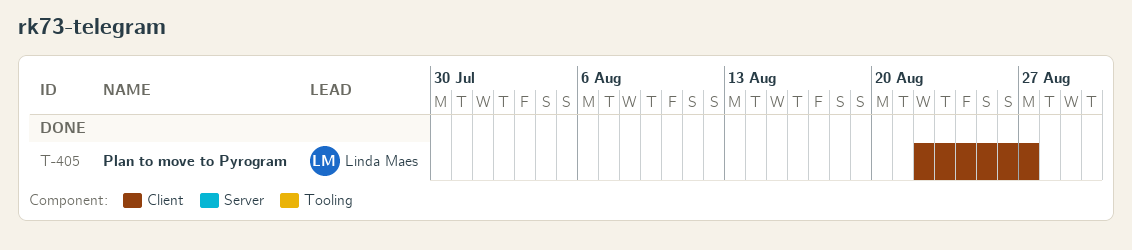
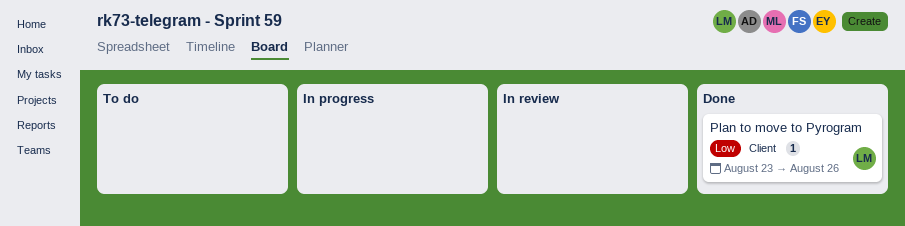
Plan to move to Pyrogram, start: Aug 22 -> Aug 23
Plan to move to Pyrogram, due: Aug 27 -> Aug 26

